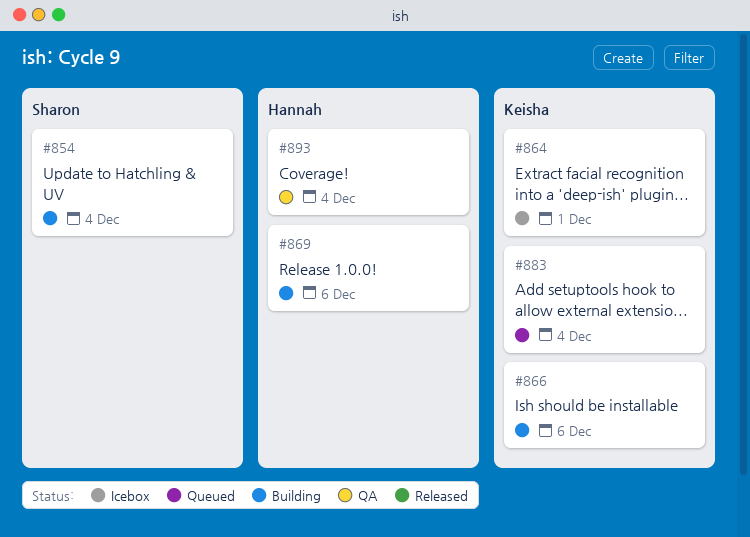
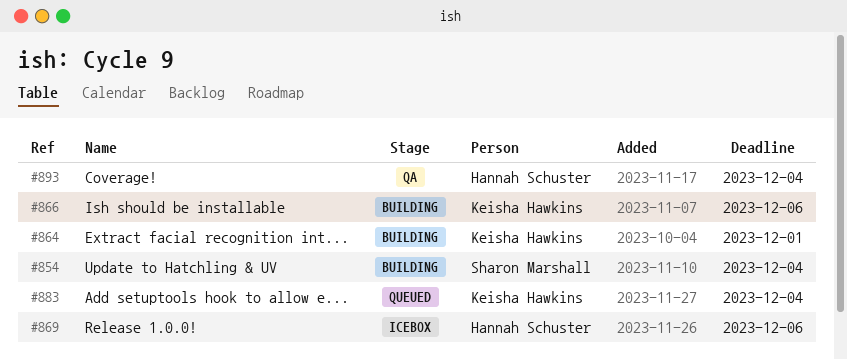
#864, status: Icebox -> Building
#869, status: Building -> Icebox

